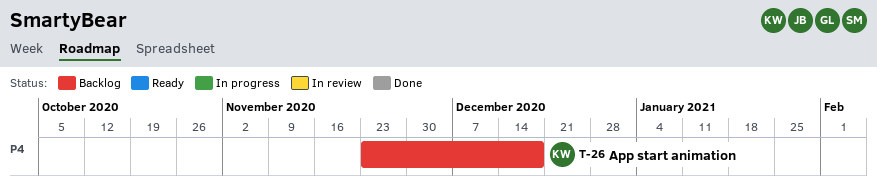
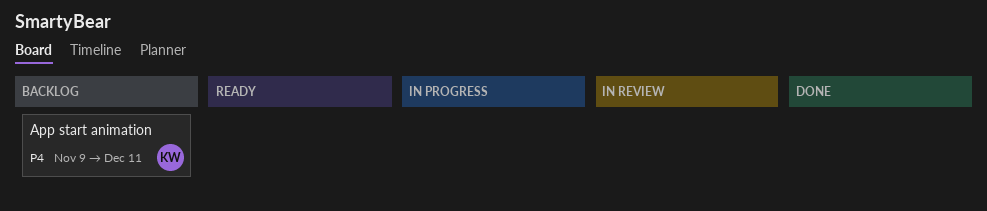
App start animation, start: Nov 23 -> Nov 9
App start animation, due: Dec 18 -> Dec 11

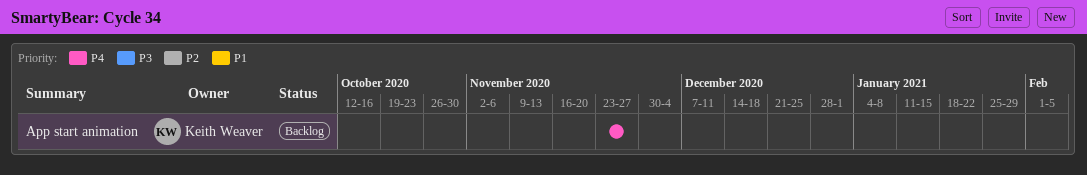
App start animation, start: Nov 9 -> Nov 23
App start animation, due: Dec 11 -> Nov 27

